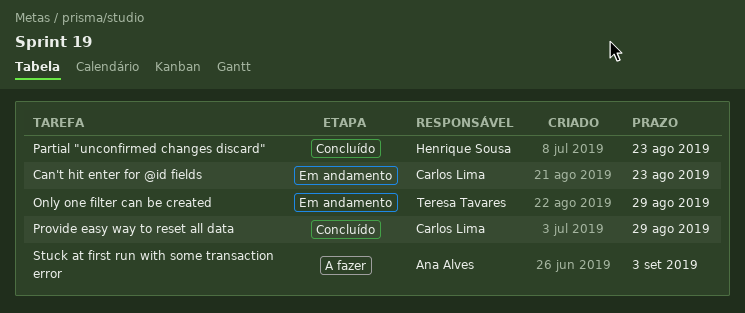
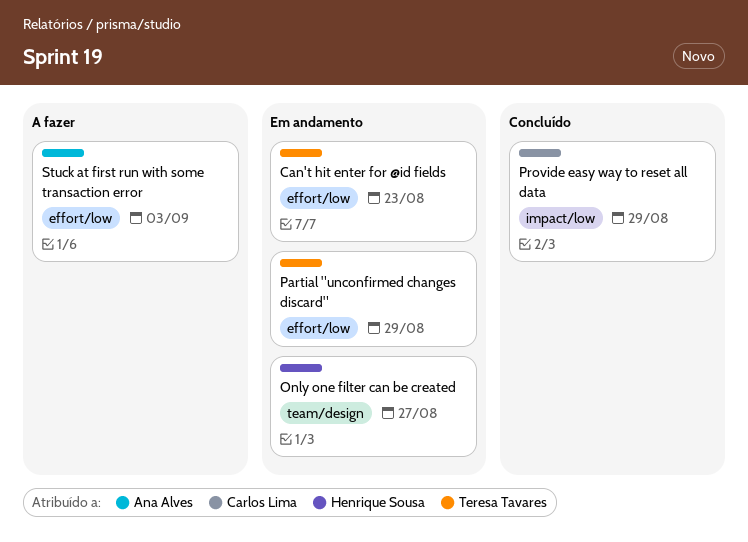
Can't hit enter for @id fields, owner: Carlos Lima -> Teresa Tavares
Only one filter can be created, owner: Teresa Tavares -> Henrique Sousa
Only one filter can be created, due: Aug 29 -> Aug 27
Partial "unconfirmed changes discard", status: Concluído -> Em andamento
Partial "unconfirmed changes discard", owner: Henrique Sousa -> Teresa Tavares
Partial "unconfirmed changes discard", due: Aug 23 -> Aug 29

